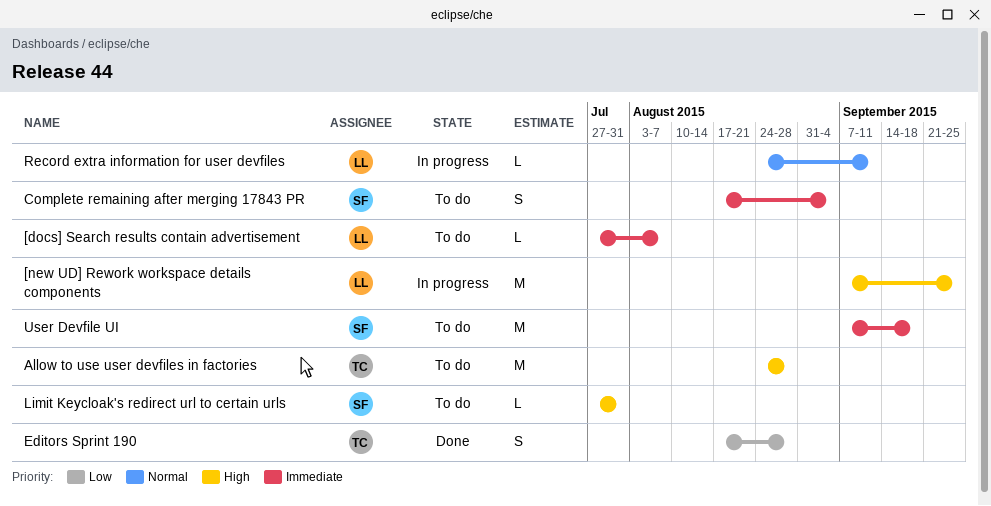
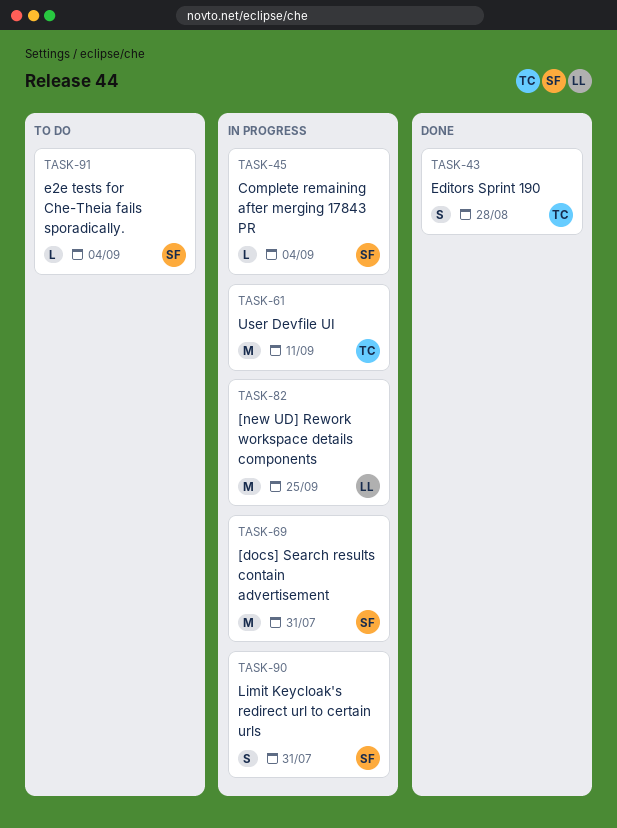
[docs] Search results contain advertisement, status: To do -> In progress
[docs] Search results contain advertisement, owner: LL -> SF
[docs] Search results contain advertisement, estimate: L -> M
[docs] Search results contain advertisement, due: Aug 7 -> Jul 31
Allow to use user devfiles in factories: present -> none
Complete remaining after merging 17843 PR, status: To do -> In progress
Complete remaining after merging 17843 PR, estimate: S -> L
e2e tests for Che-Theia fails sporadically.: none -> present
Limit Keycloak's redirect url to certain urls, status: To do -> In progress
Limit Keycloak's redirect url to certain urls, estimate: L -> S
Record extra information for user devfiles: present -> none
User Devfile UI, status: To do -> In progress
User Devfile UI, owner: SF -> TC
User Devfile UI, due: Sep 18 -> Sep 11

